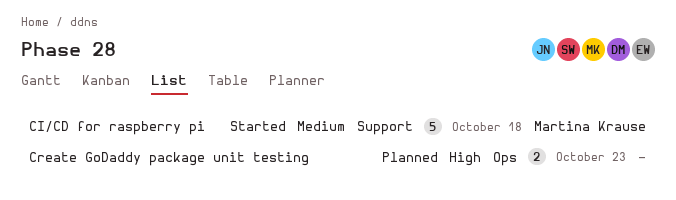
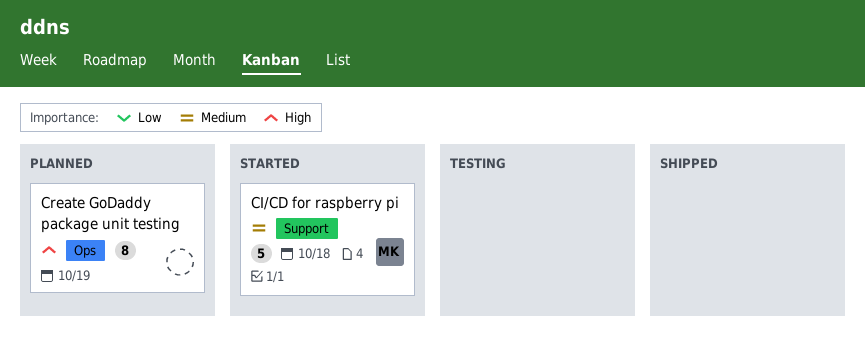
Create GoDaddy package unit testing, estimate: 2 -> 8
Create GoDaddy package unit testing, due: Oct 23 -> Oct 19

